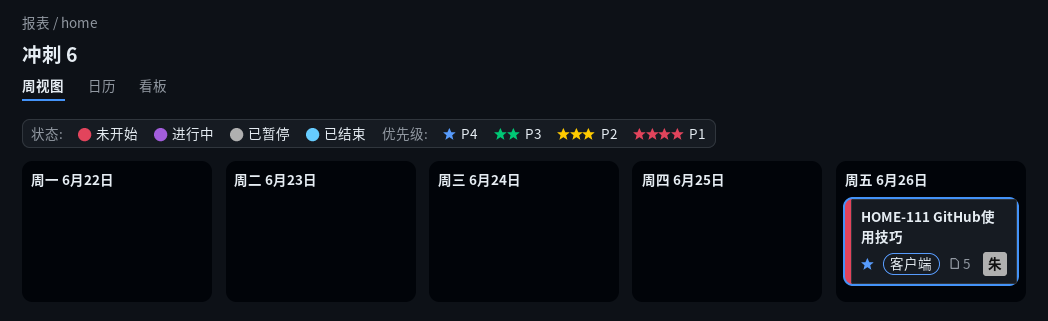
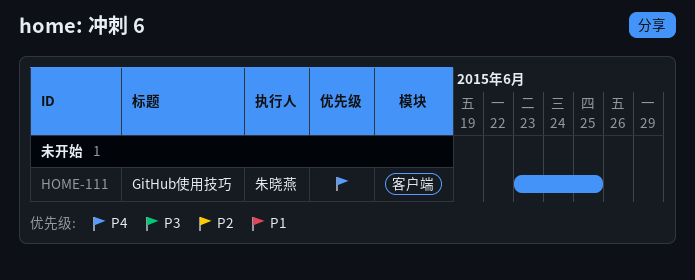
HOME-111, due: Jun 26 -> Jun 25

